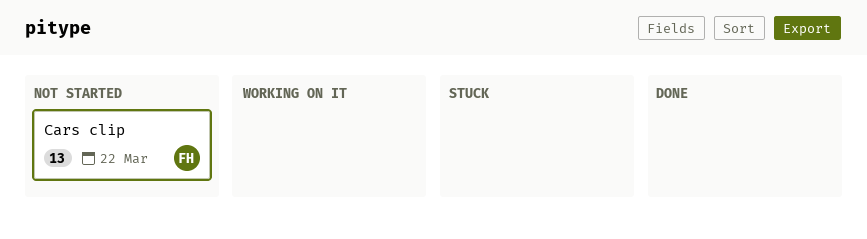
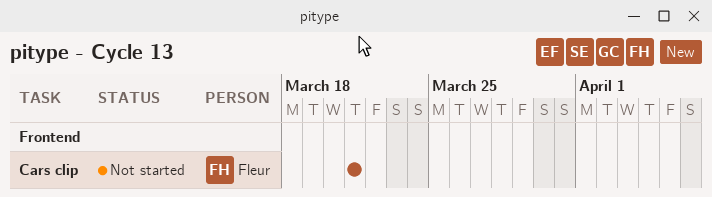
Cars clip, due: Mar 22 -> Mar 21

